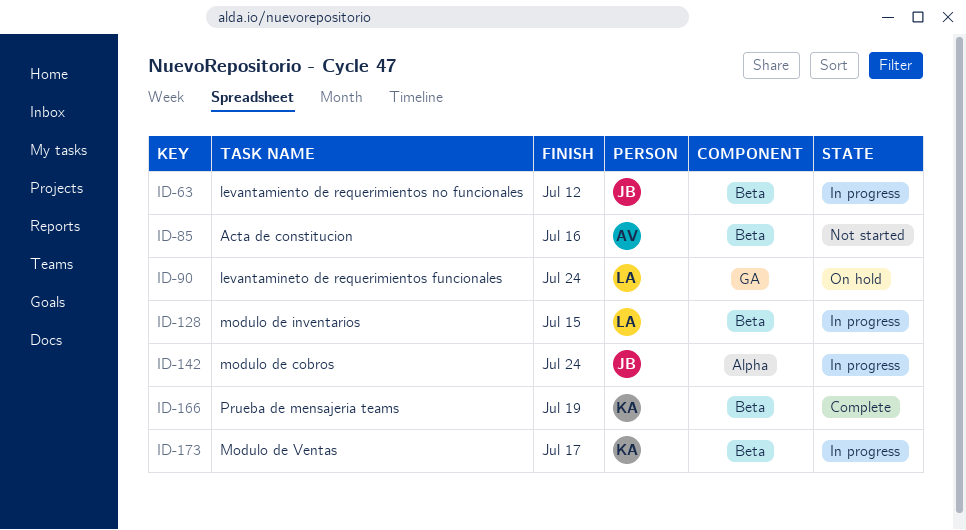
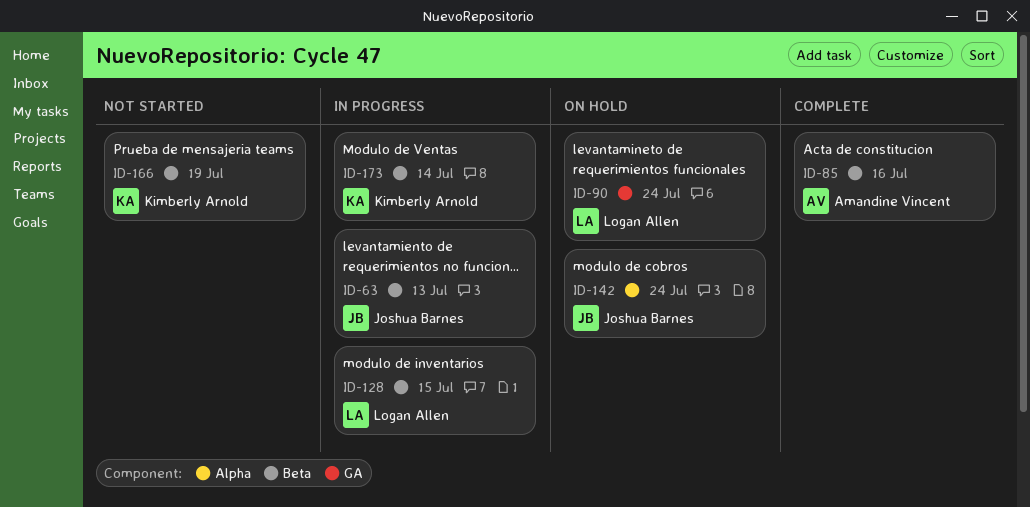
ID-63, due: Jul 12 -> Jul 13
ID-85, status: Not started -> Complete
ID-142, status: In progress -> On hold
ID-166, status: Complete -> Not started
ID-173, due: Jul 17 -> Jul 14

